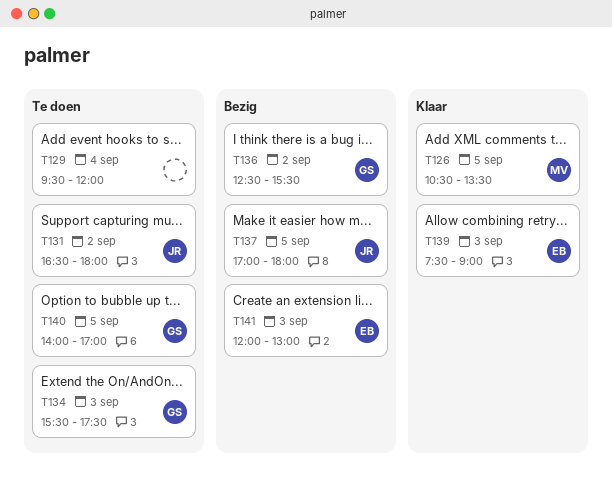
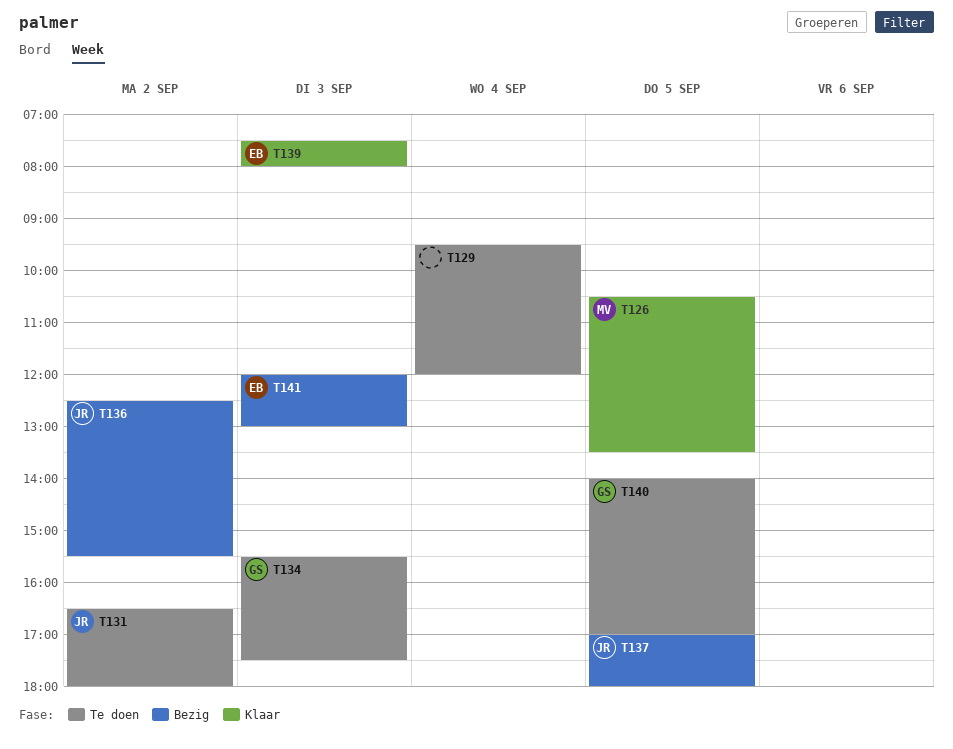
T136, owner: GS -> JR
T139, ends: 09:00 -> 08:00

